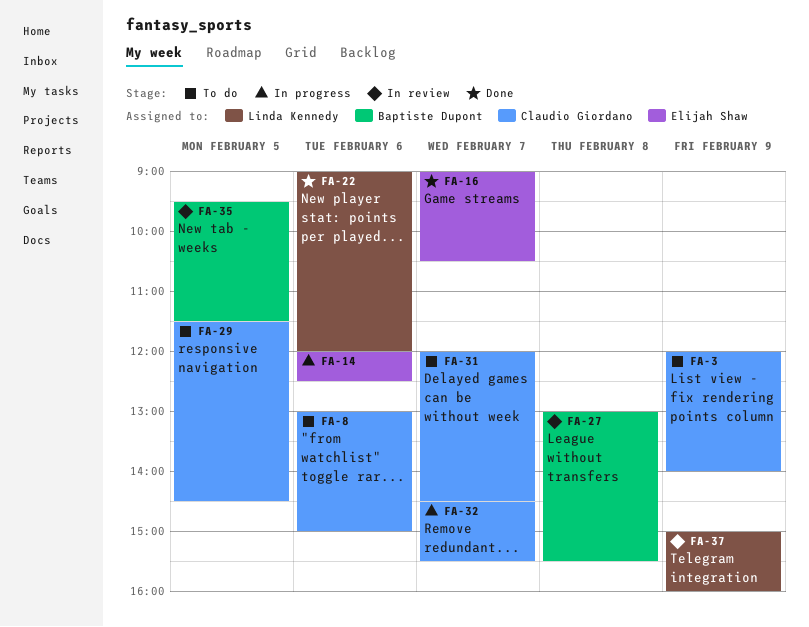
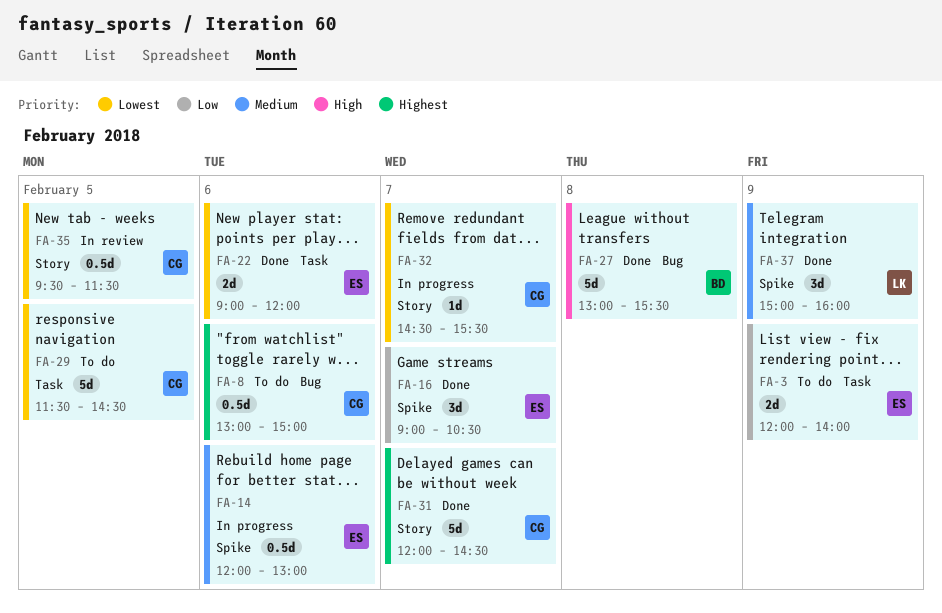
FA-3, owner: Claudio Giordano -> Elijah Shaw
FA-14, ends: 12:30 -> 13:00
FA-22, owner: Linda Kennedy -> Elijah Shaw
FA-27, status: In review -> Done
FA-31, status: To do -> Done
FA-35, owner: Baptiste Dupont -> Claudio Giordano
FA-37, status: In review -> Done

